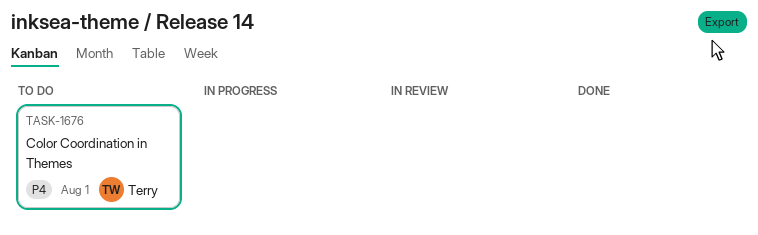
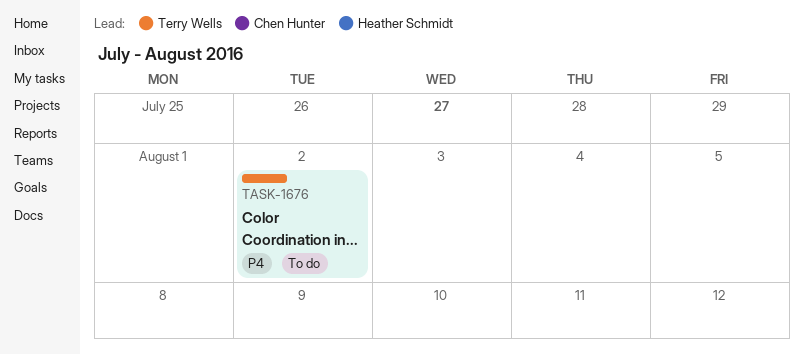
TASK-1676, due: Aug 1 -> Aug 2

